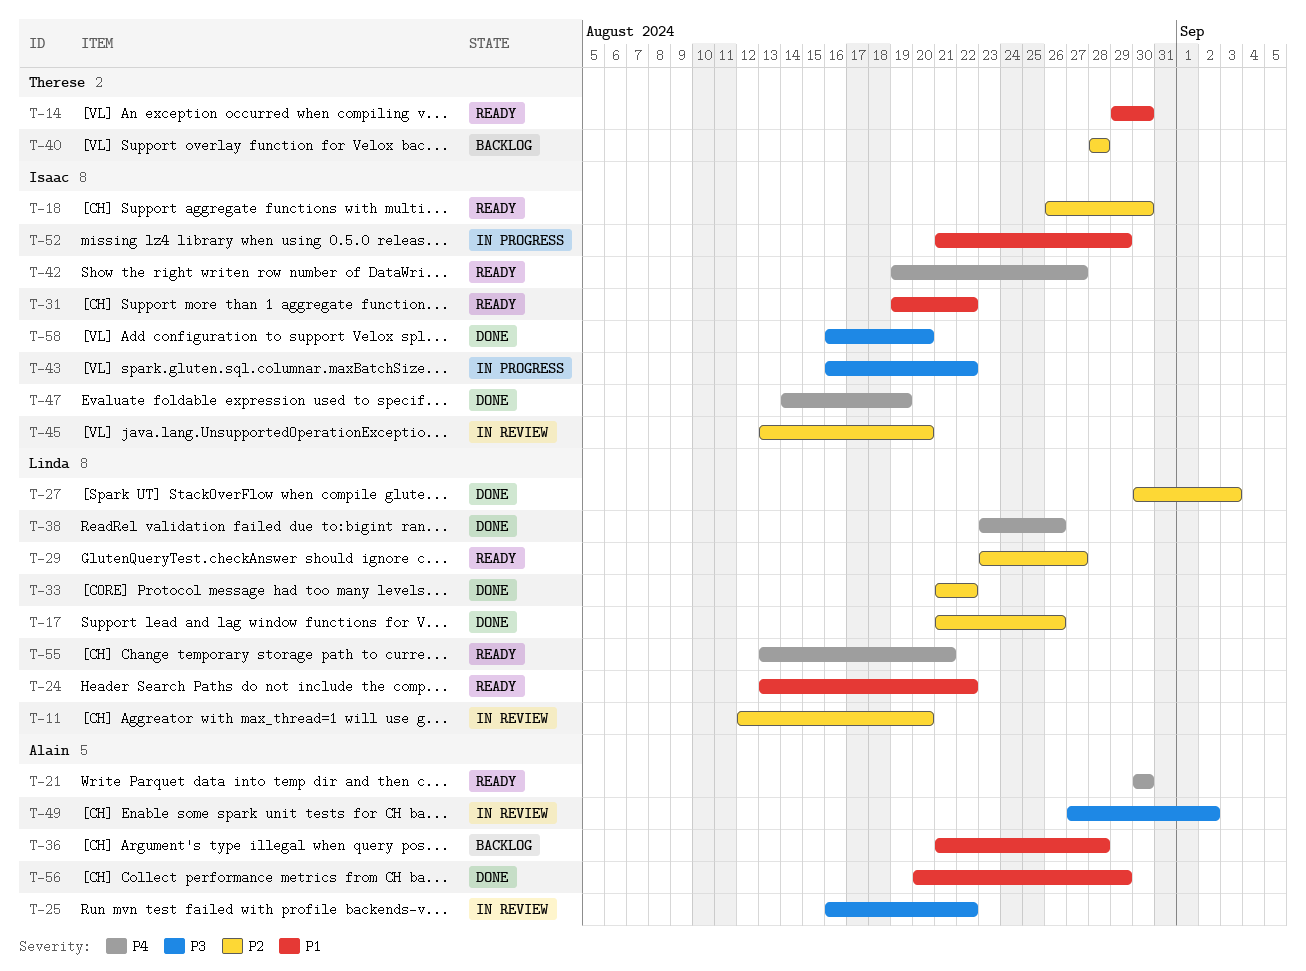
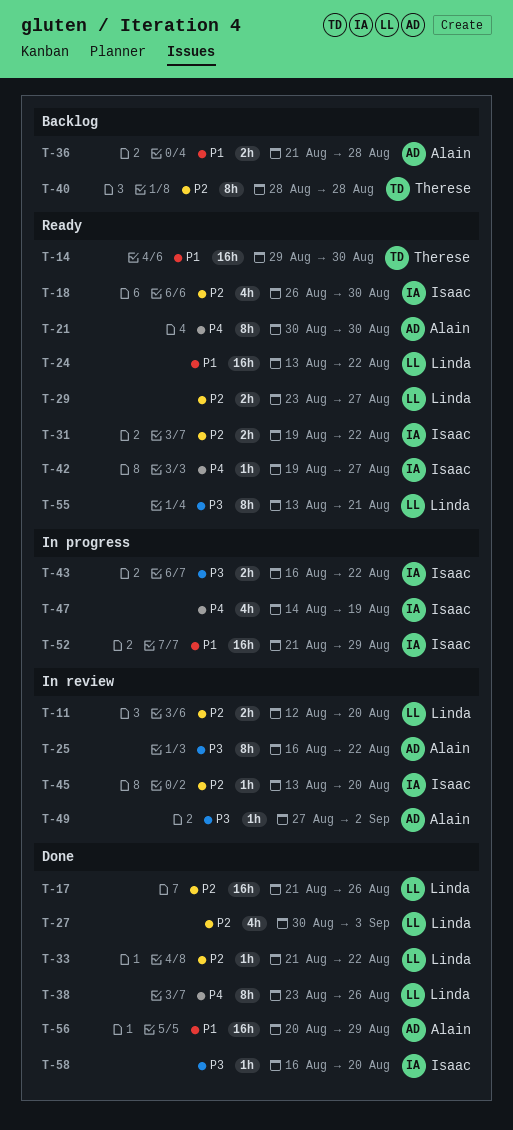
T-31, priority: P1 -> P2
T-47, status: Done -> In progress
T-55, priority: P4 -> P3

